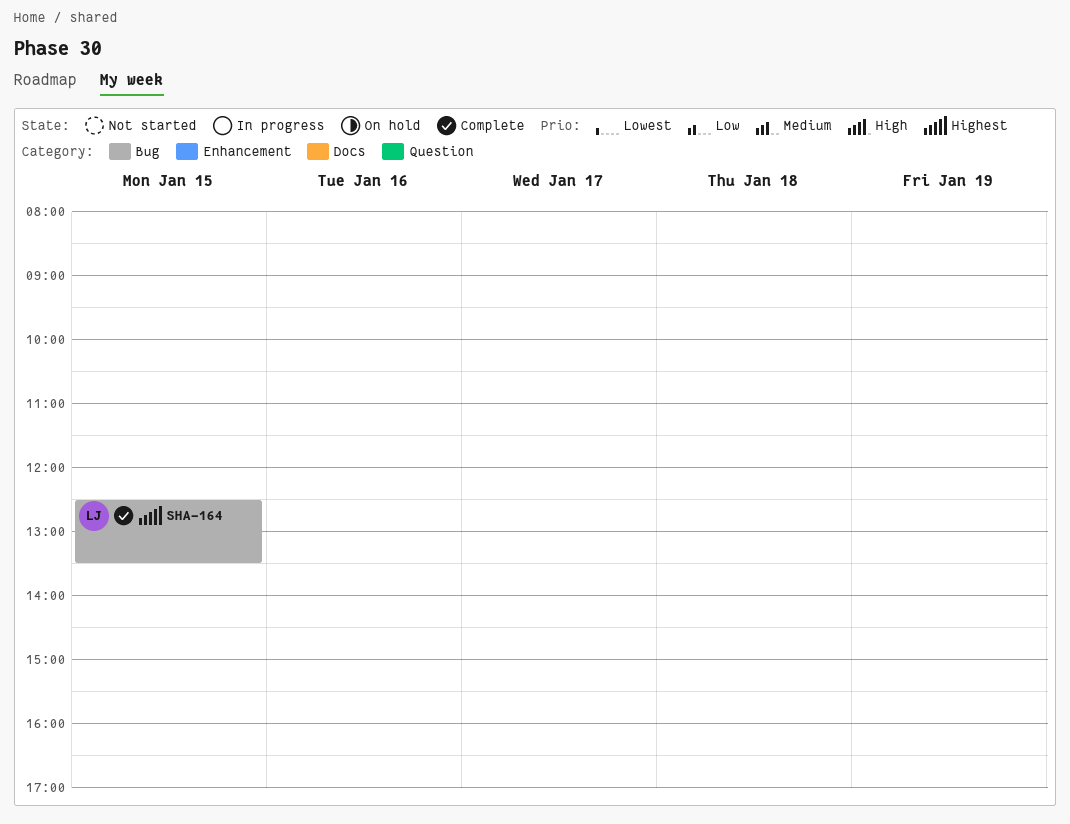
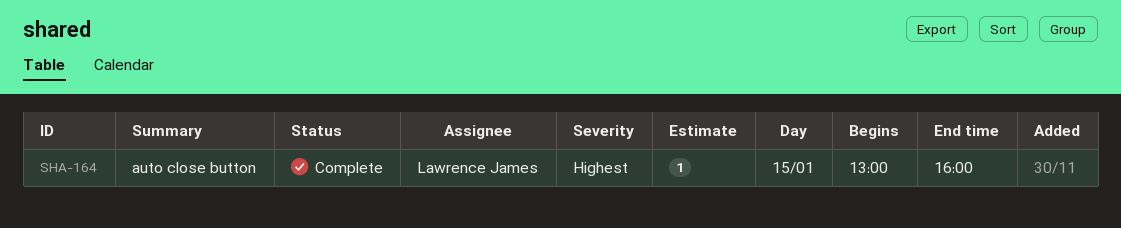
SHA-164, begins: 12:30 -> 13:00
SHA-164, ends: 13:30 -> 16:00

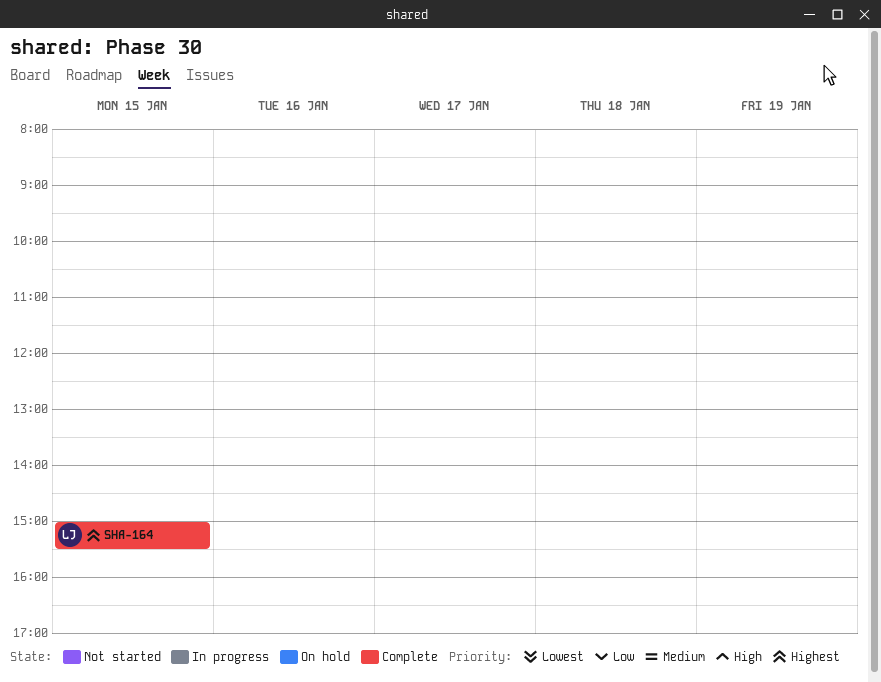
SHA-164, begins: 13:00 -> 15:00
SHA-164, ends: 16:00 -> 15:30

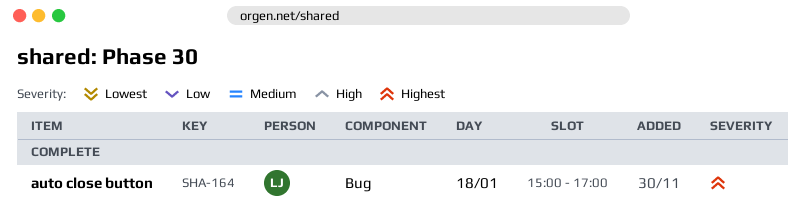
SHA-164, day: Jan 15 -> Jan 18
SHA-164, ends: 15:30 -> 17:00

